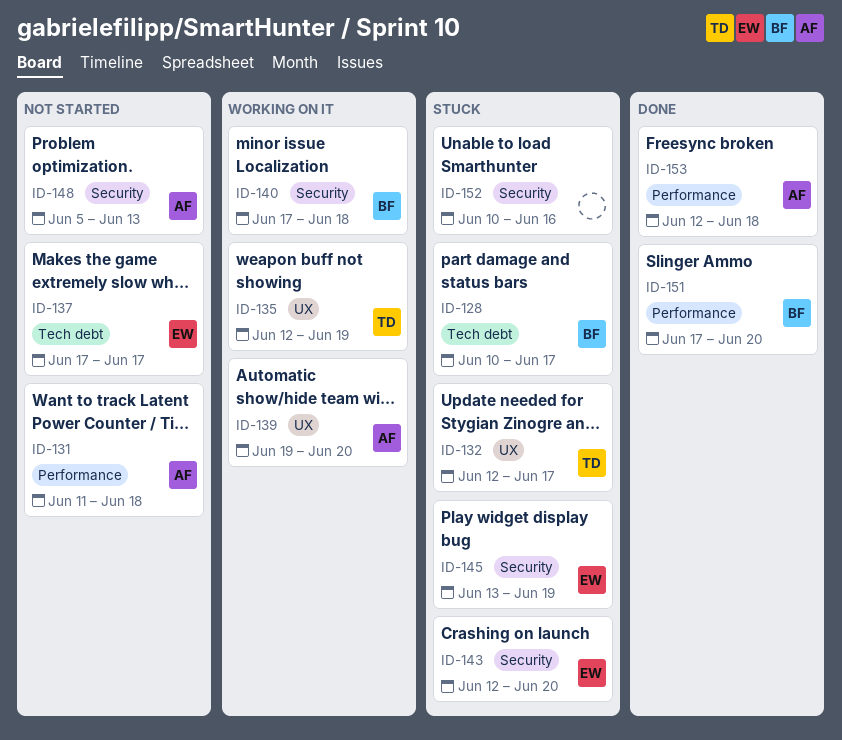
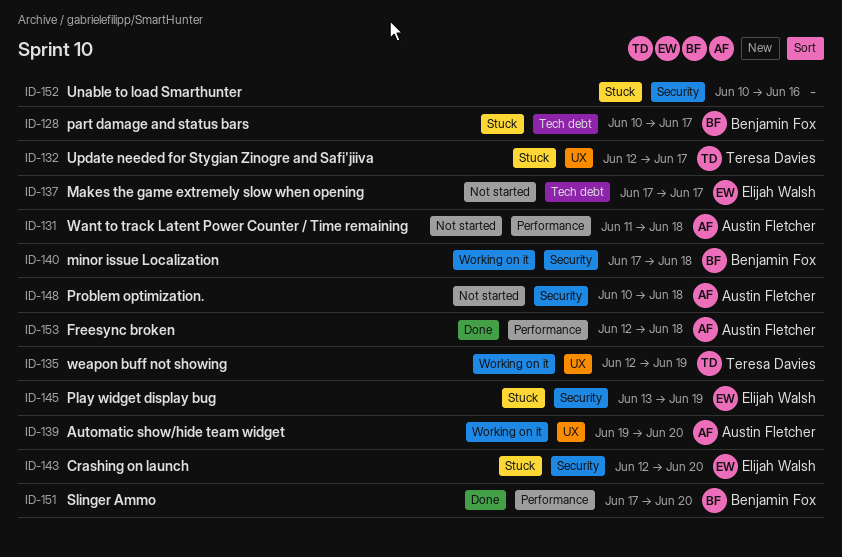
ID-148, start: Jun 5 -> Jun 10
ID-148, due: Jun 13 -> Jun 18

